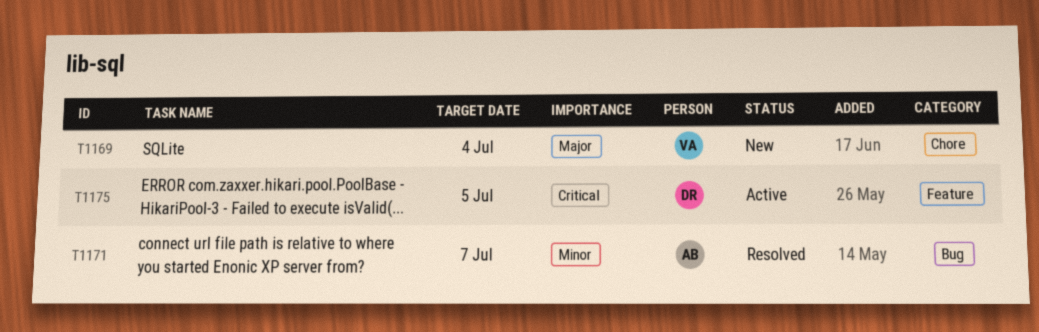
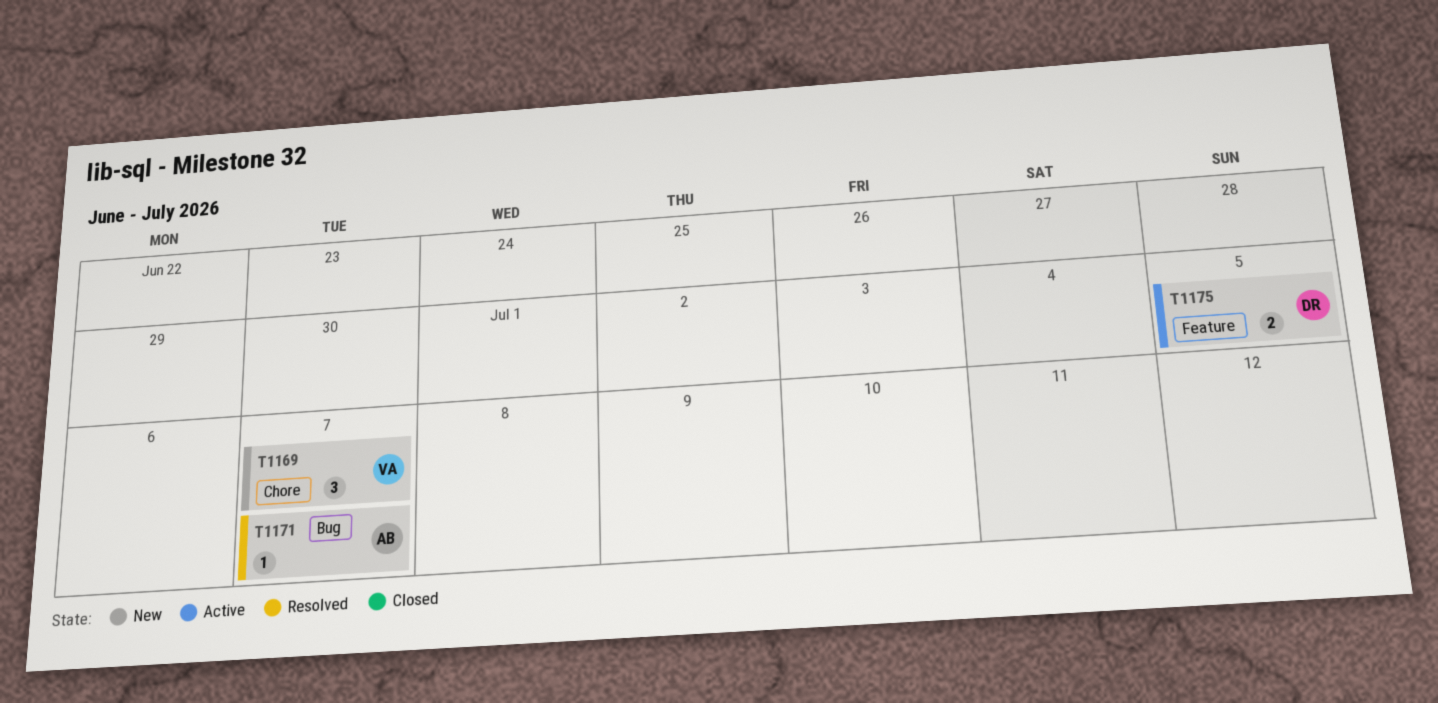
T1169, due: Jul 4 -> Jul 7

